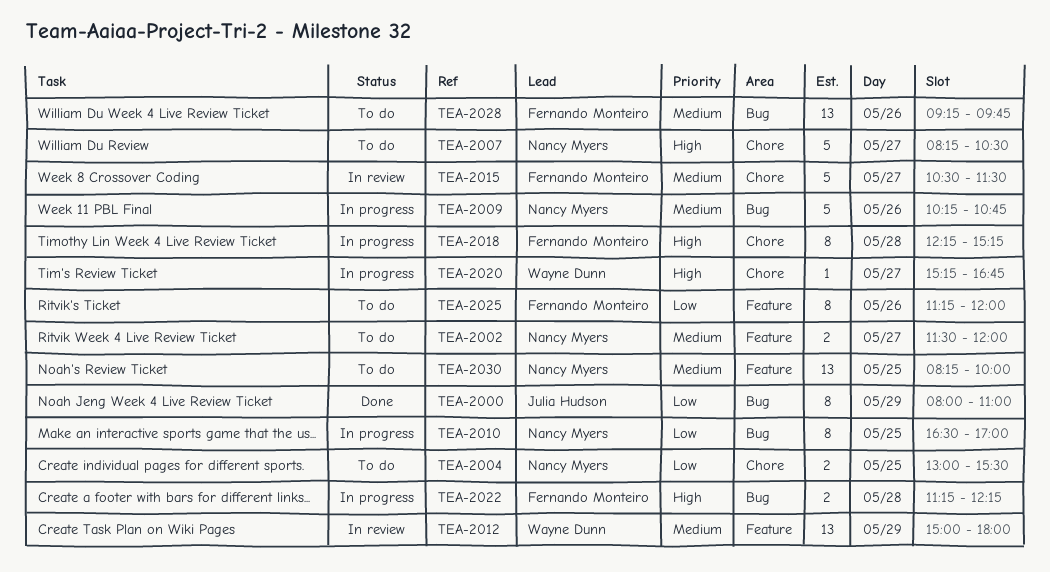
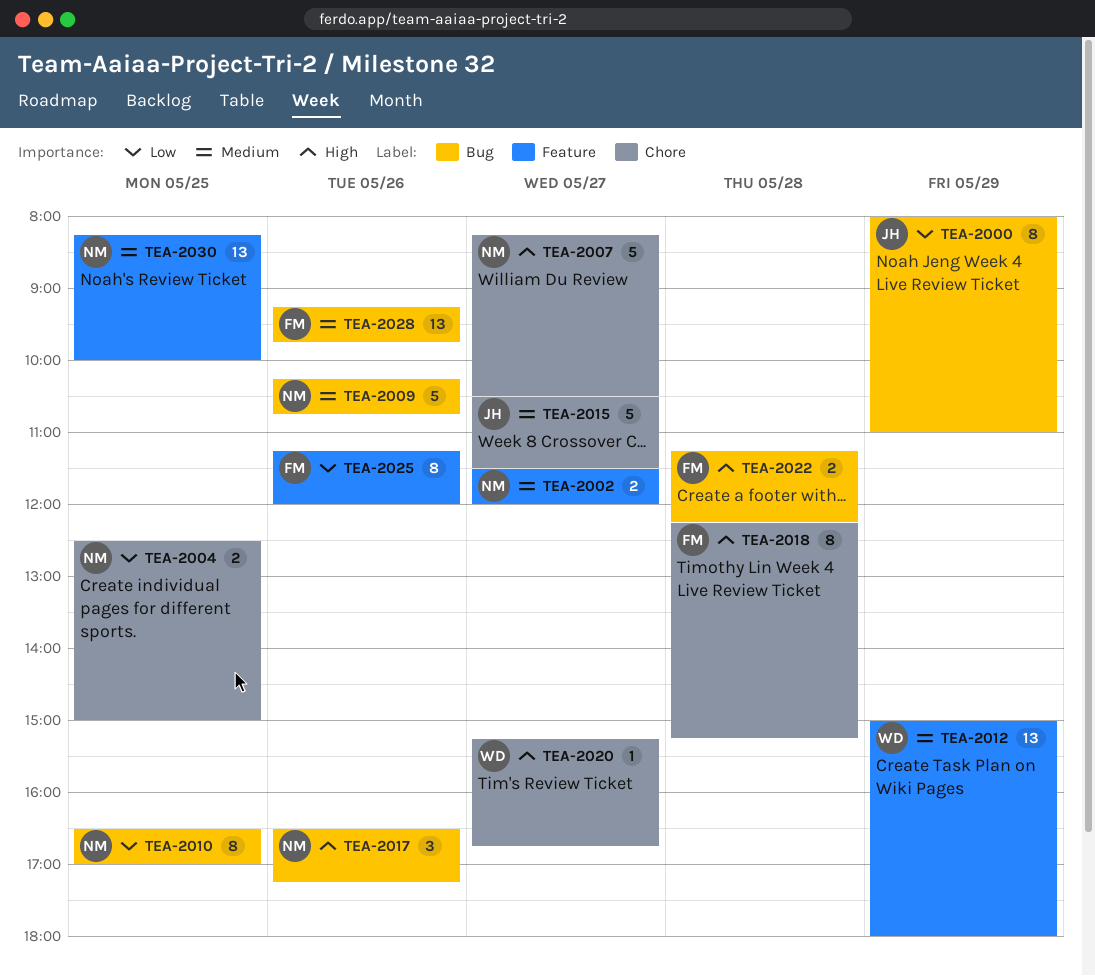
TEA-2004, begins: 13:00 -> 12:30
TEA-2004, ends: 15:30 -> 15:00
TEA-2015, owner: Fernando Monteiro -> Julia Hudson
TEA-2017: none -> present

